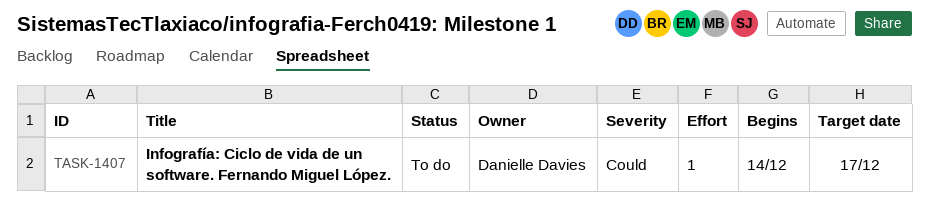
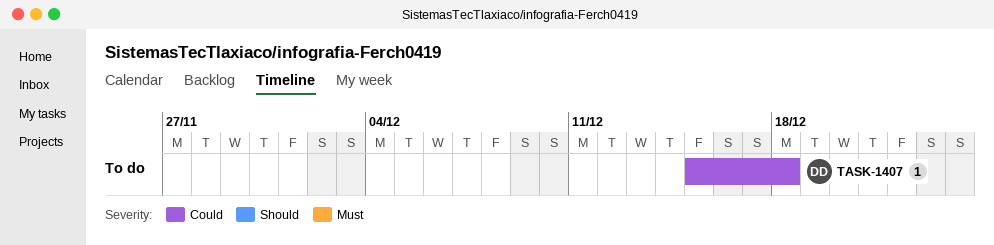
TASK-1407, start: Dec 14 -> Dec 15
TASK-1407, due: Dec 17 -> Dec 18

